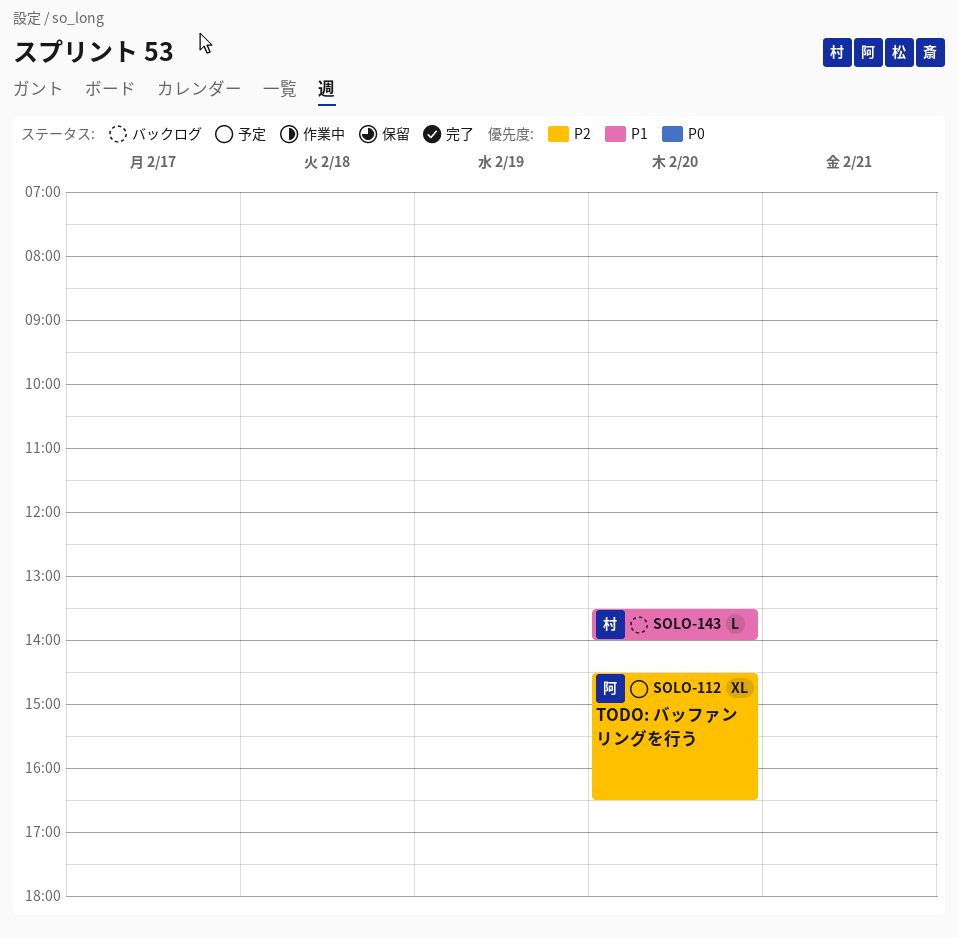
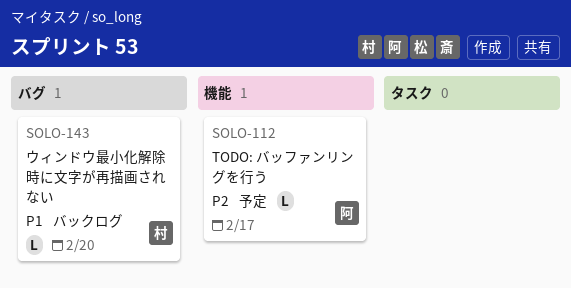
SOLO-112, estimate: XL -> L
SOLO-112, day: Feb 20 -> Feb 17

